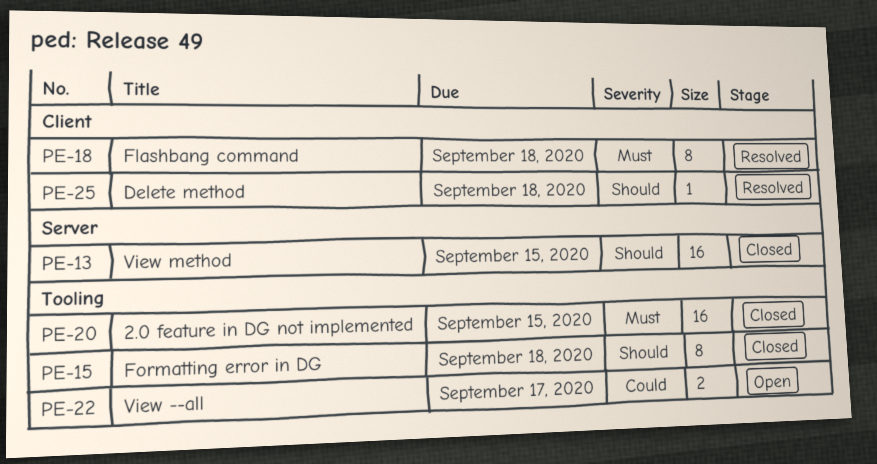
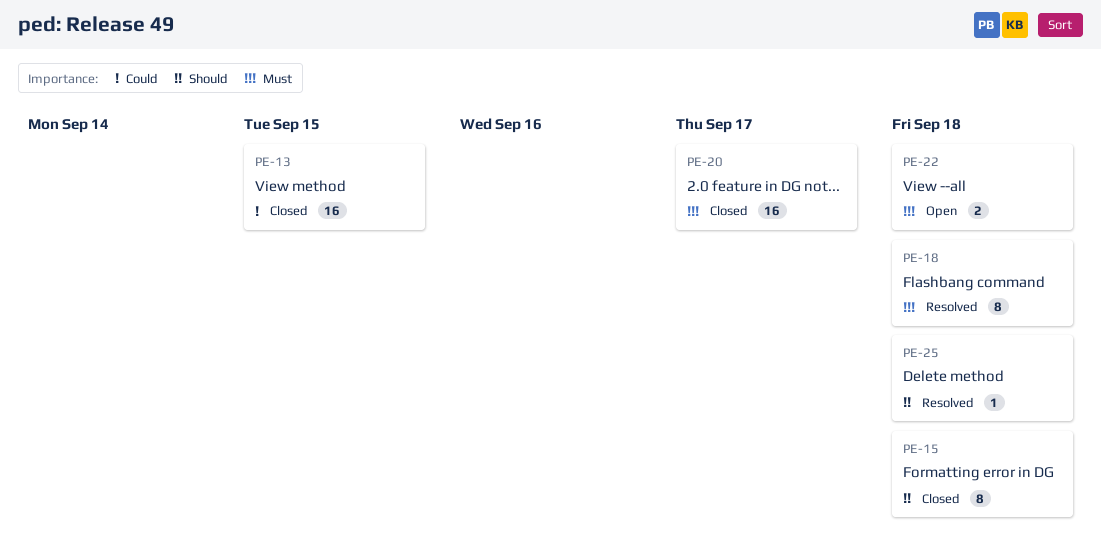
PE-13, priority: Should -> Could
PE-20, due: Sep 15 -> Sep 17
PE-22, priority: Could -> Must
PE-22, due: Sep 17 -> Sep 18

